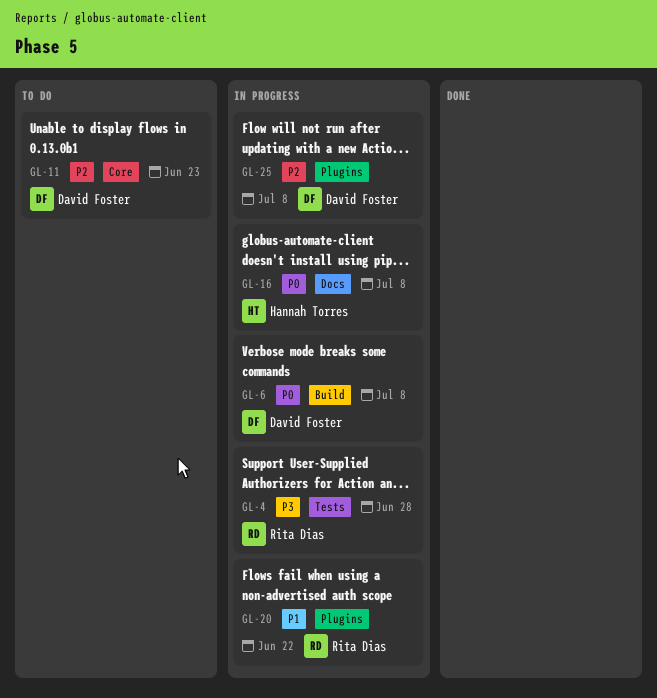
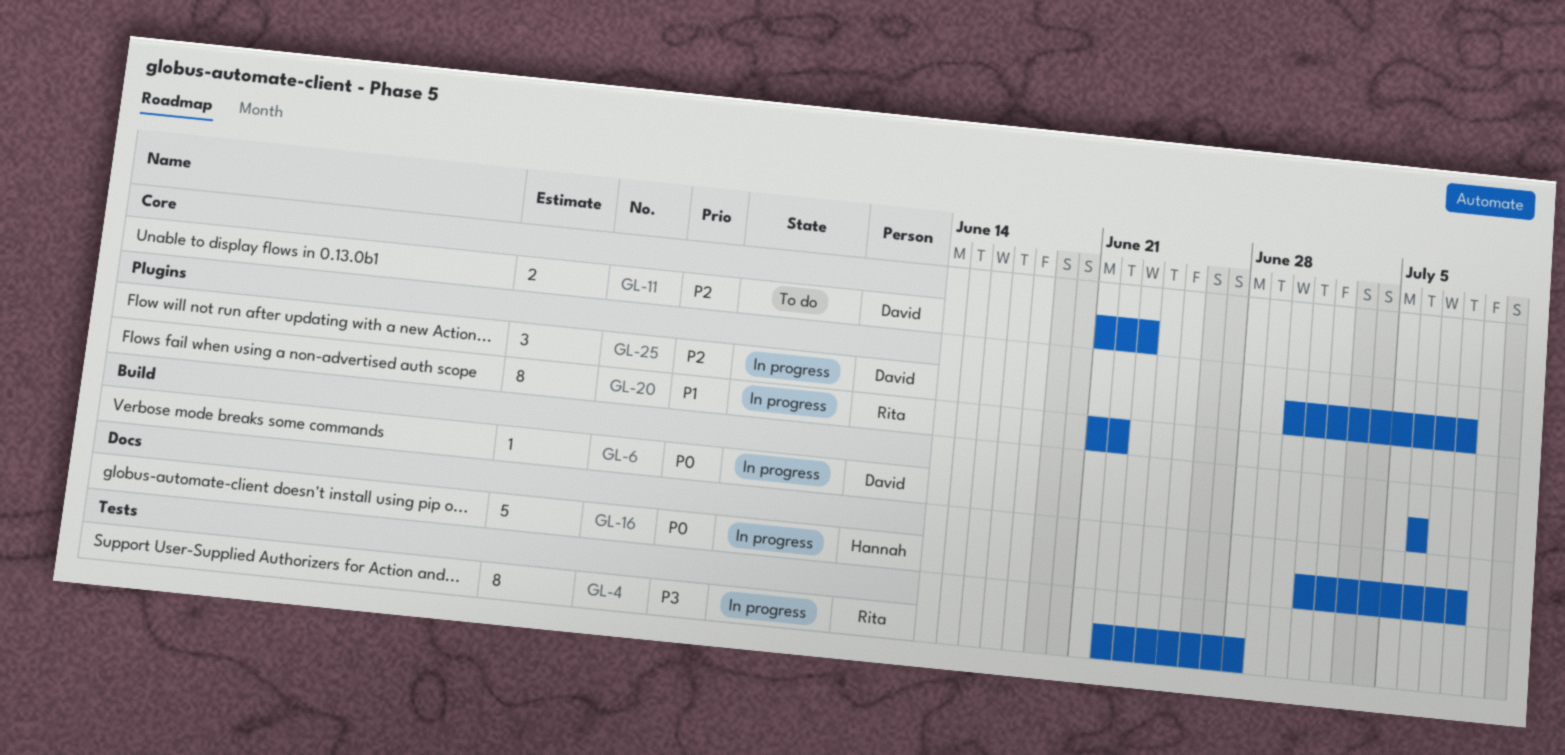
GL-6, due: Jul 8 -> Jul 6

